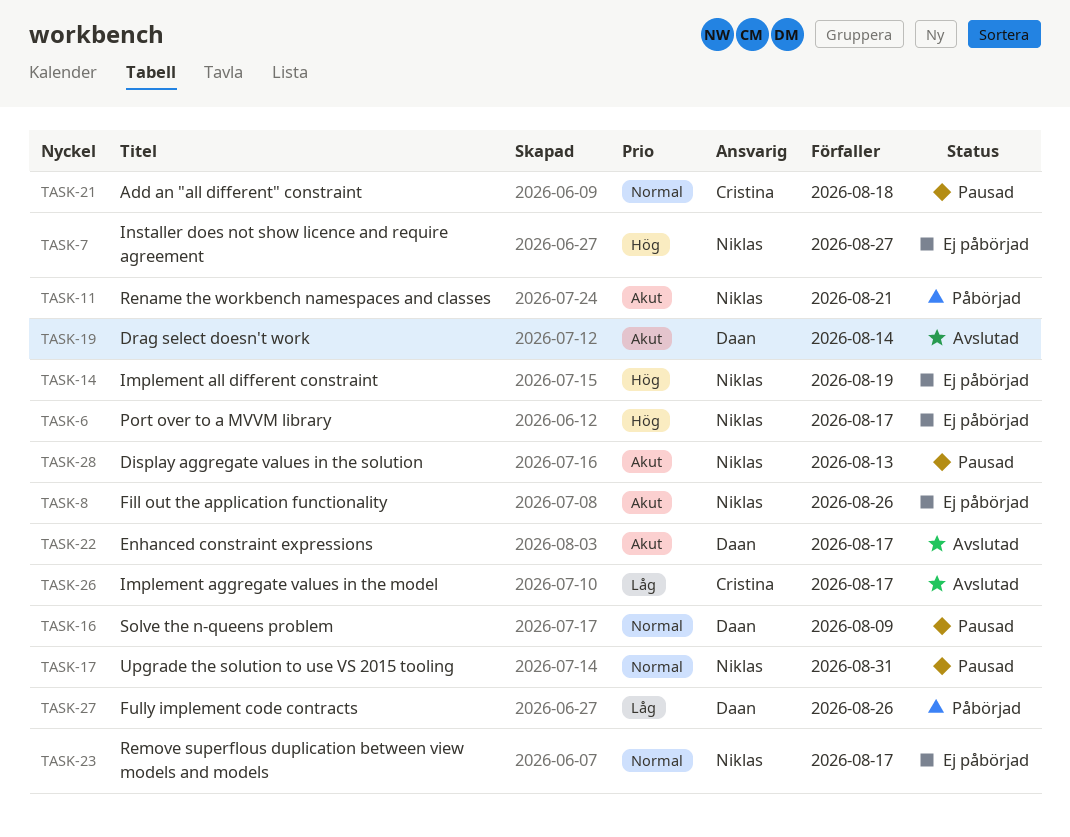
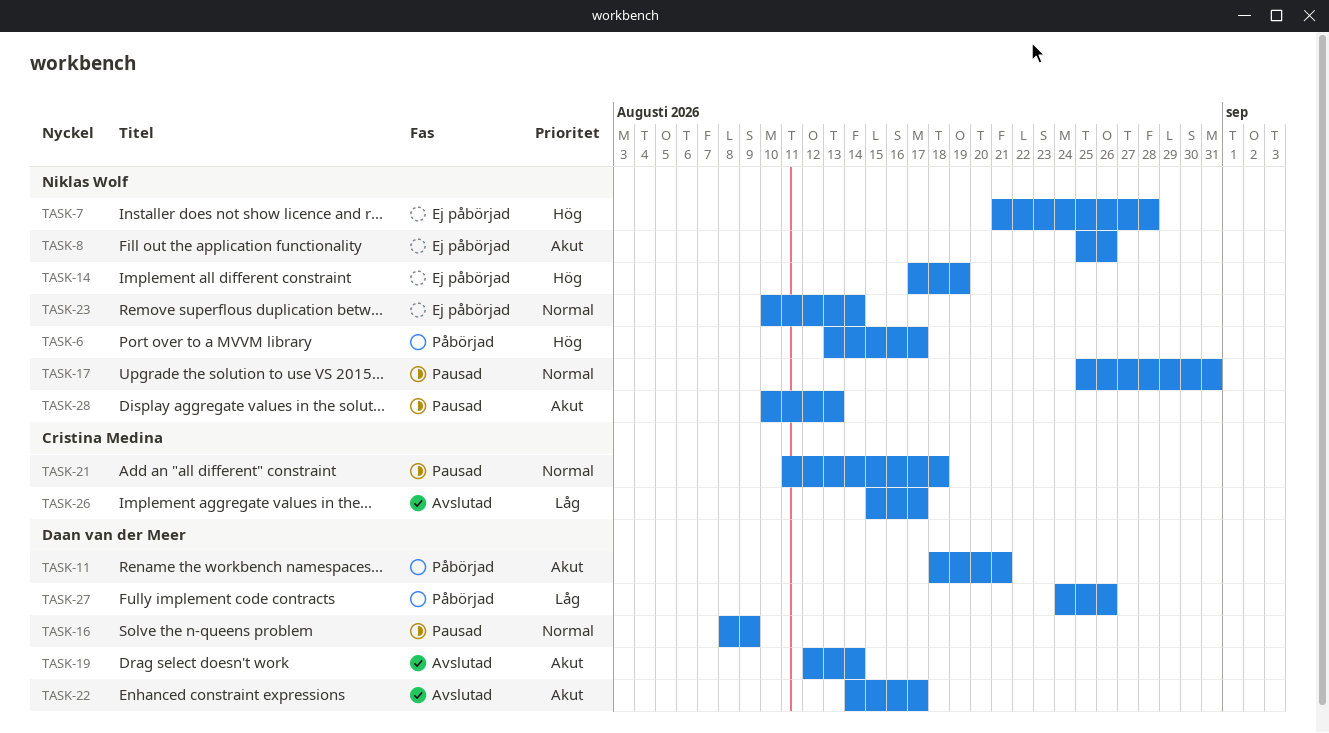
TASK-6, status: Ej påbörjad -> Påbörjad
TASK-7, due: Aug 27 -> Aug 28
TASK-11, owner: Niklas Wolf -> Daan van der Meer
TASK-23, due: Aug 17 -> Aug 14

